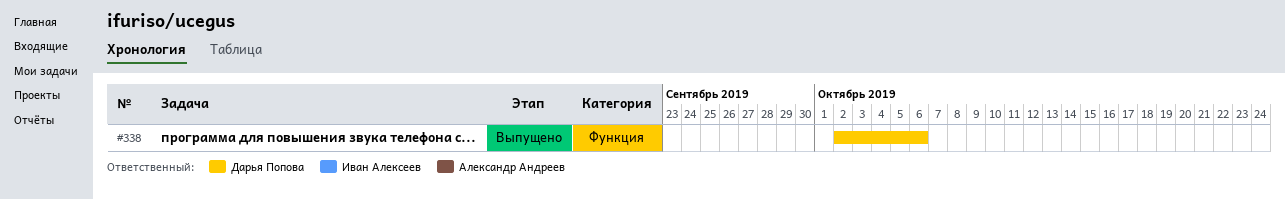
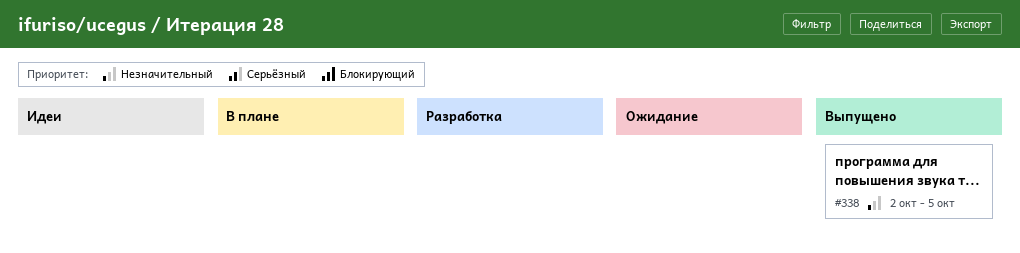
#338, due: Oct 6 -> Oct 5

